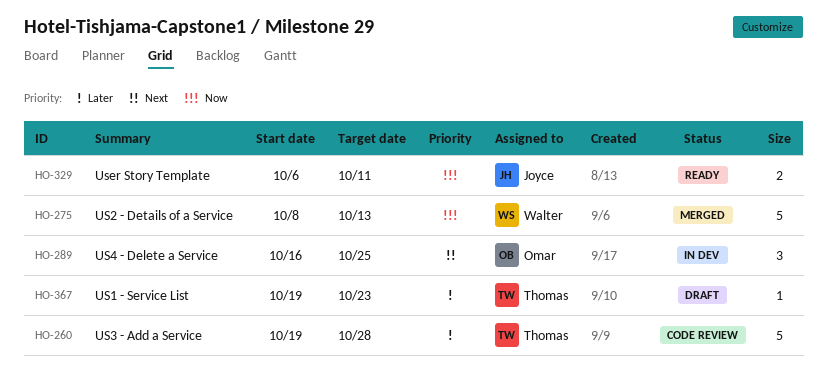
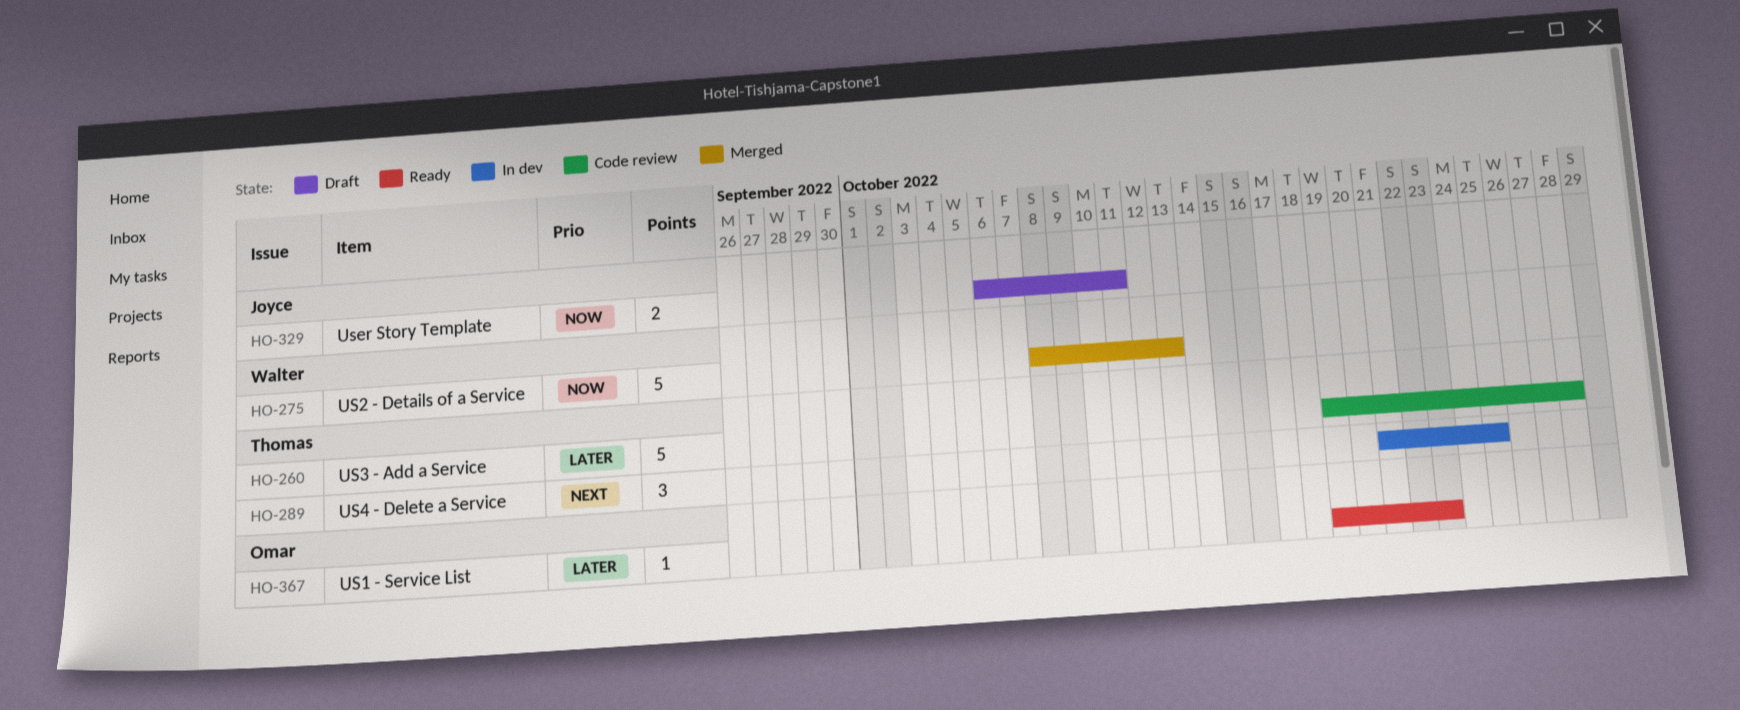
HO-289, owner: Omar -> Thomas
HO-289, start: Oct 16 -> Oct 21
HO-329, status: Ready -> Draft
HO-367, status: Draft -> Ready
HO-367, owner: Thomas -> Omar

